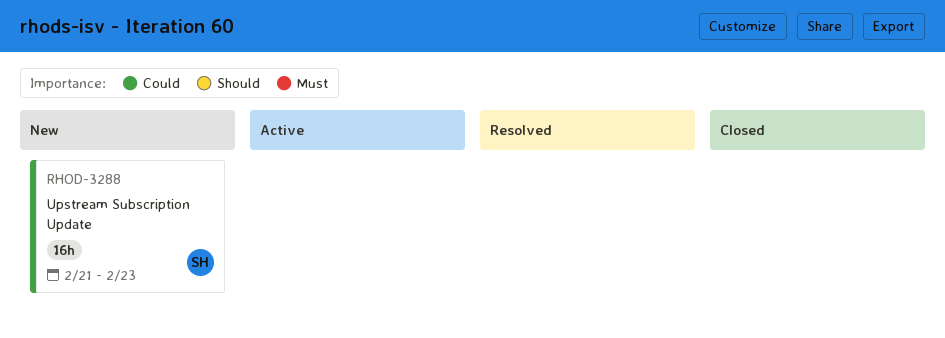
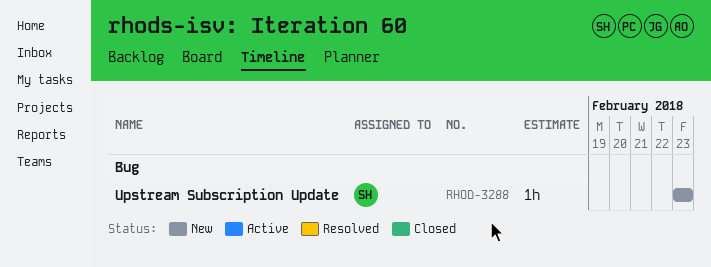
RHOD-3288, estimate: 16h -> 1h
RHOD-3288, start: Feb 21 -> Feb 23

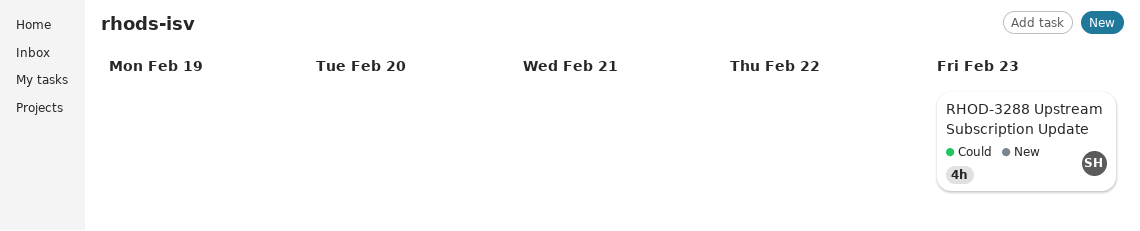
RHOD-3288, estimate: 1h -> 4h

